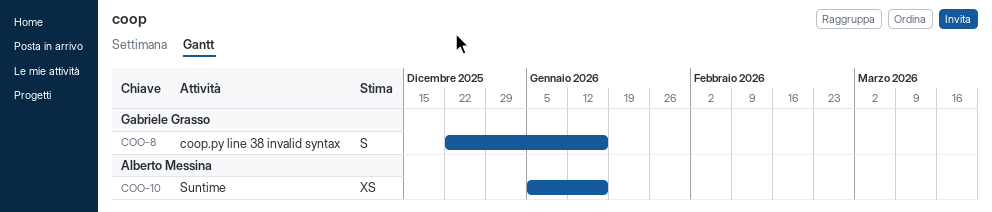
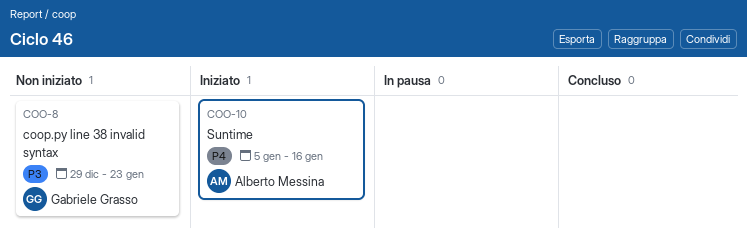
COO-8, start: Dec 22 -> Dec 29
COO-8, due: Jan 16 -> Jan 23

